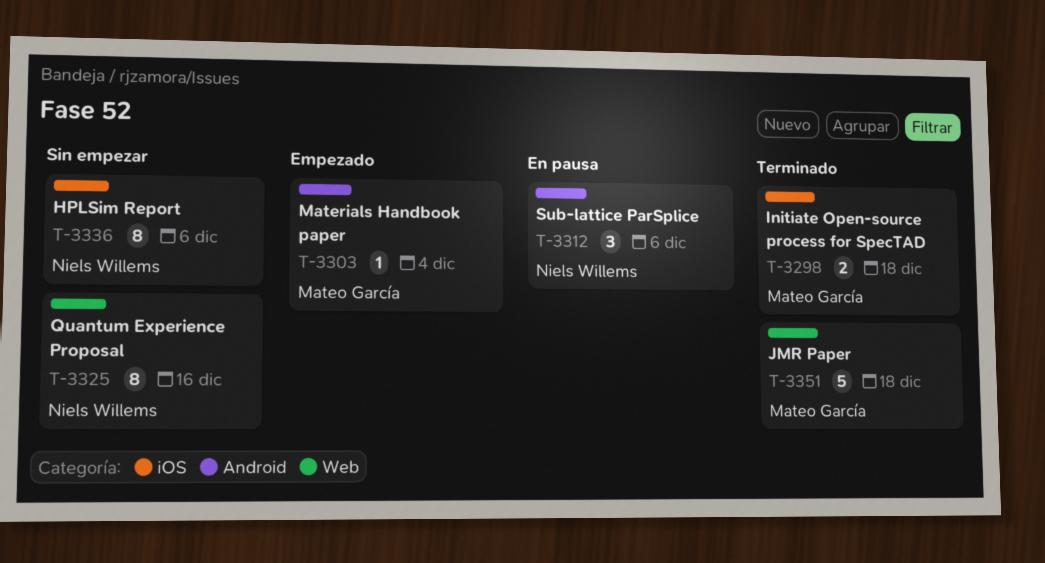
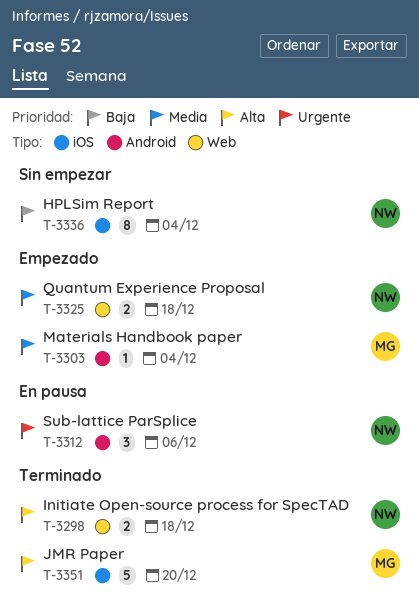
T-3298, owner: Mateo García -> Niels Willems
T-3298, label: iOS -> Web
T-3325, status: Sin empezar -> Empezado
T-3325, estimate: 8 -> 2
T-3325, due: Dec 16 -> Dec 18
T-3336, due: Dec 6 -> Dec 4
T-3351, label: Web -> iOS
T-3351, due: Dec 18 -> Dec 20

